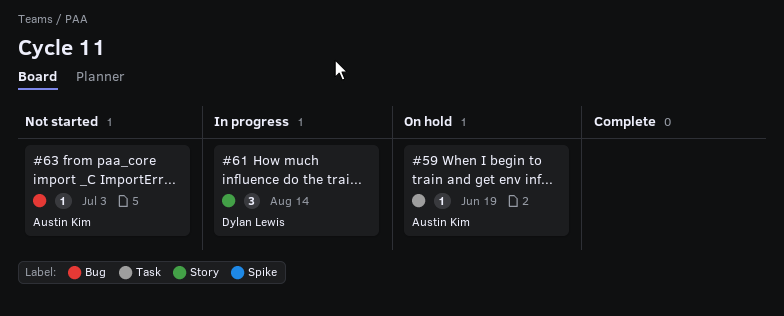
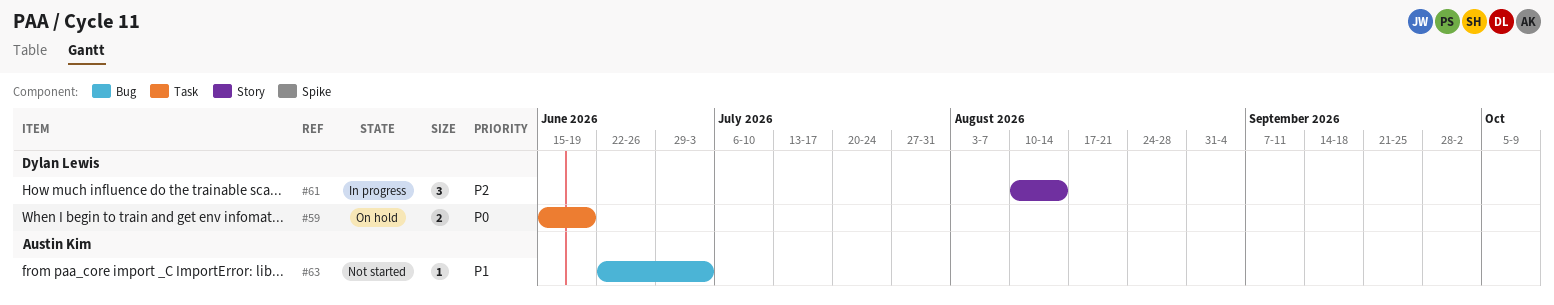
#59, owner: Austin Kim -> Dylan Lewis
#59, estimate: 1 -> 2

